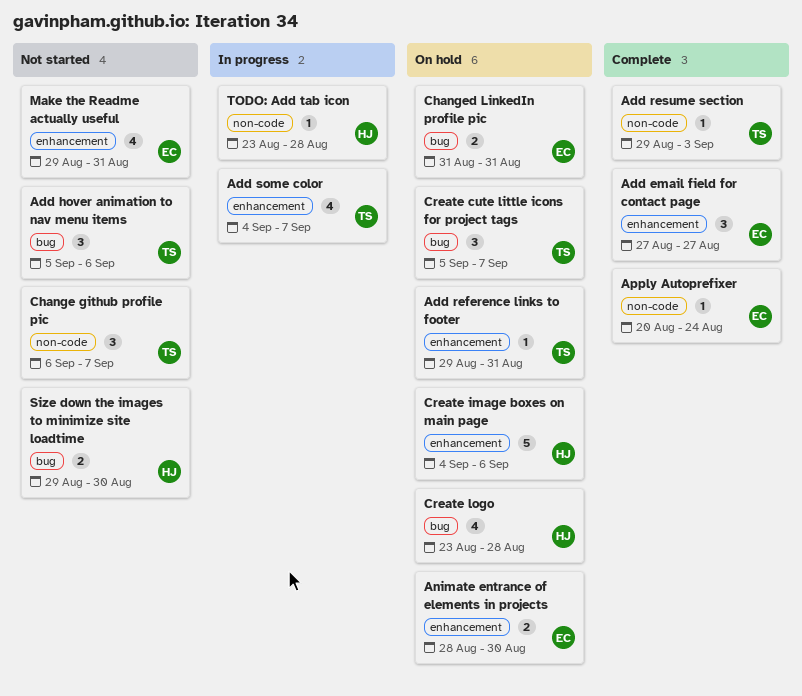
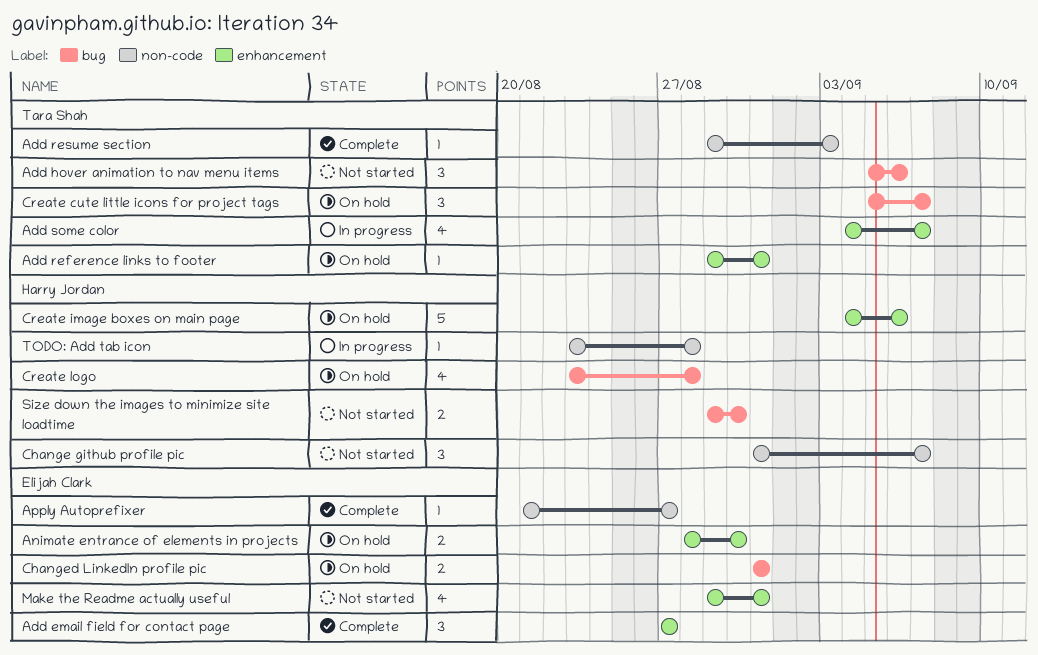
Apply Autoprefixer, start: Aug 20 -> Aug 21
Apply Autoprefixer, due: Aug 24 -> Aug 27
Change github profile pic, owner: Tara Shah -> Harry Jordan
Change github profile pic, start: Sep 6 -> Aug 31

